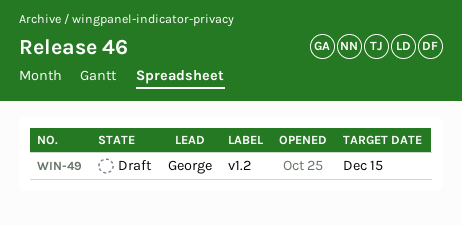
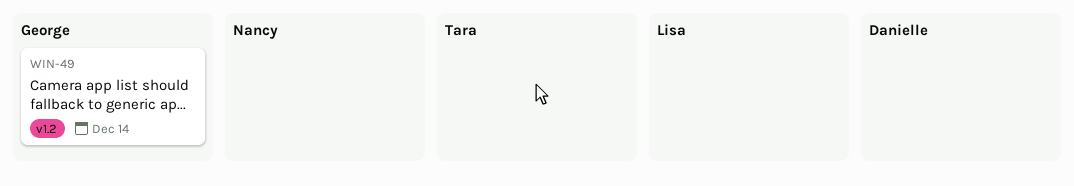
WIN-49, due: Dec 15 -> Dec 14

